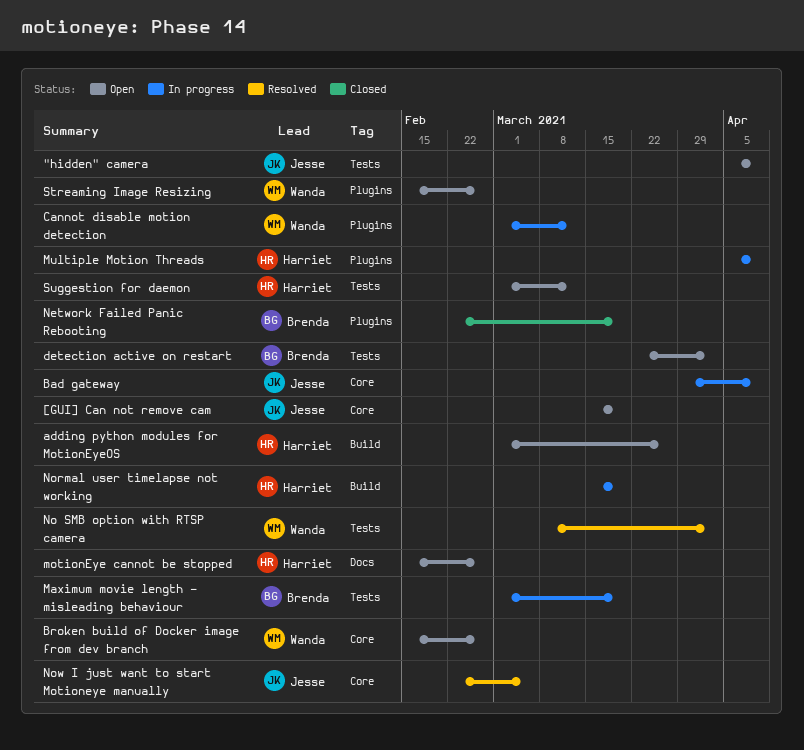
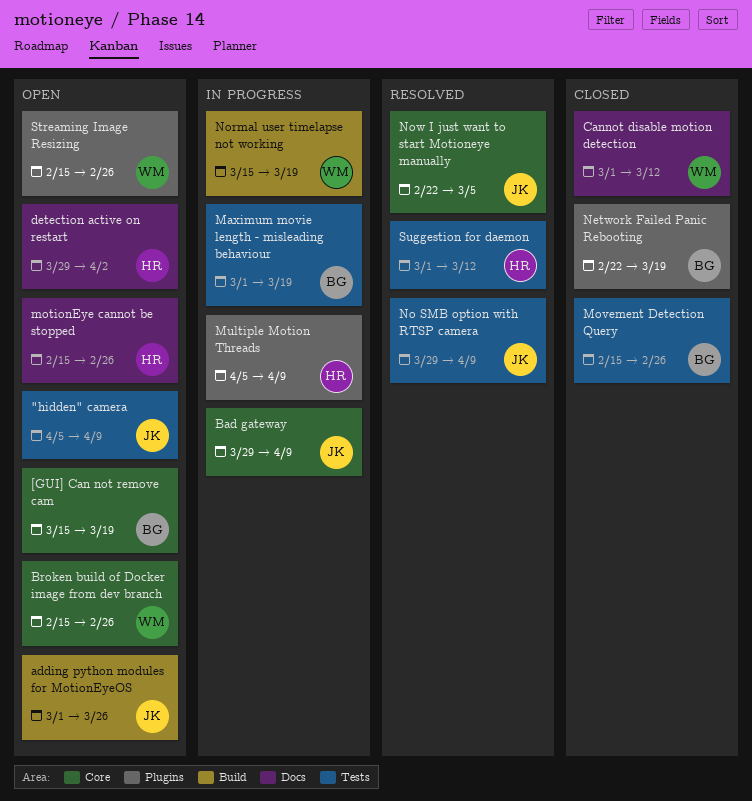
[GUI] Can not remove cam, owner: Jesse -> Brenda
adding python modules for MotionEyeOS, owner: Harriet -> Jesse
Cannot disable motion detection, status: In progress -> Closed
Cannot disable motion detection, label: Plugins -> Docs
detection active on restart, owner: Brenda -> Harriet
detection active on restart, label: Tests -> Docs
detection active on restart, start: Mar 22 -> Mar 29
Movement Detection Query: none -> present
No SMB option with RTSP camera, owner: Wanda -> Jesse
No SMB option with RTSP camera, start: Mar 8 -> Mar 29
No SMB option with RTSP camera, due: Apr 2 -> Apr 9
Normal user timelapse not working, owner: Harriet -> Wanda
Suggestion for daemon, status: Open -> Resolved

